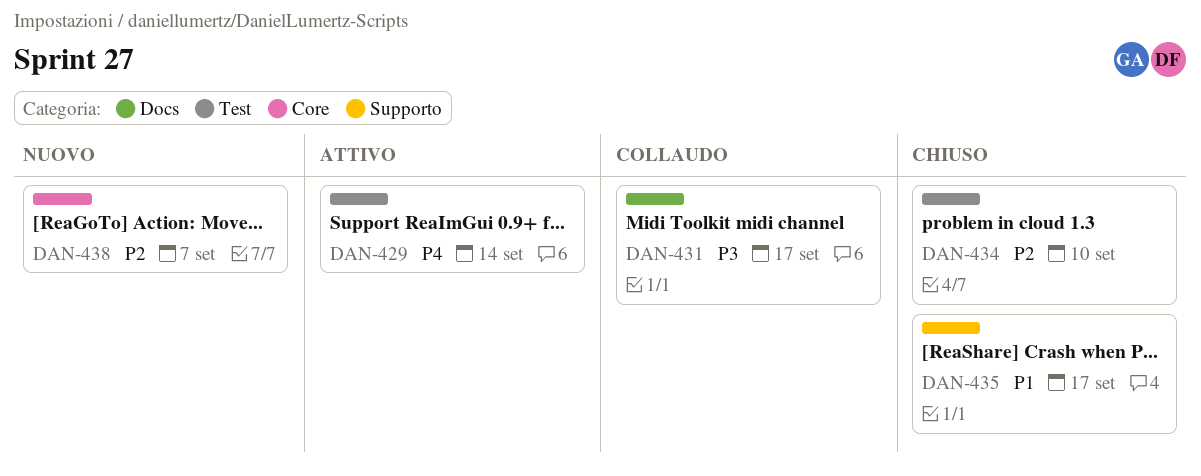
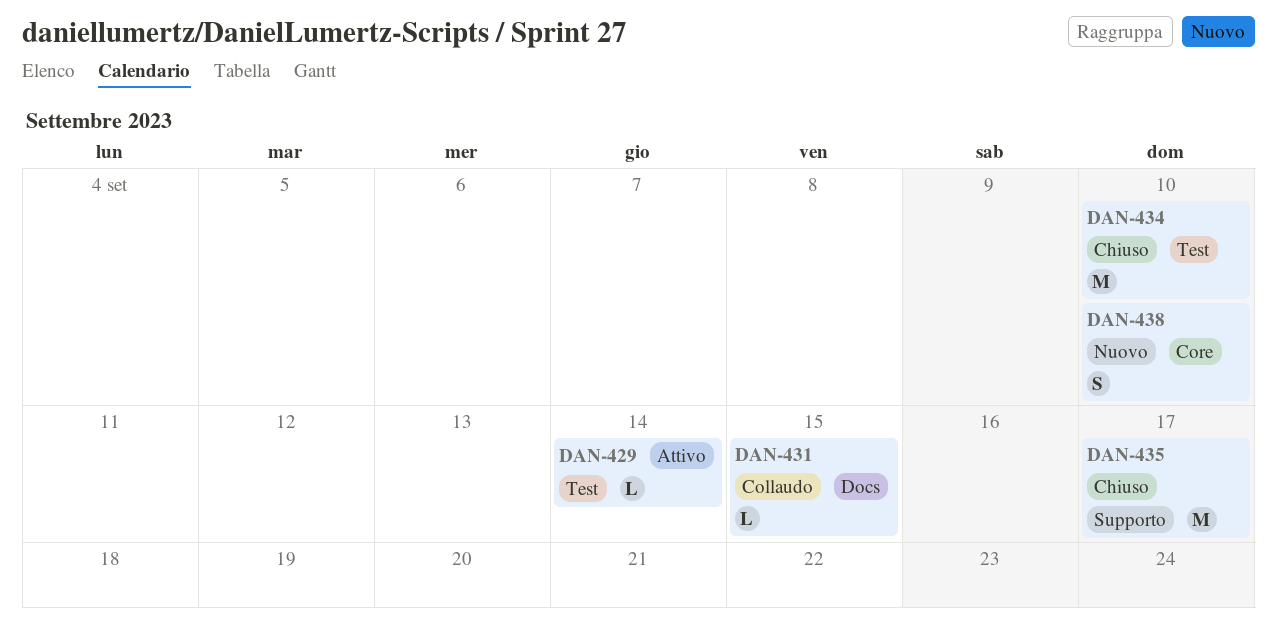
DAN-431, due: Sep 17 -> Sep 15
DAN-438, due: Sep 7 -> Sep 10

